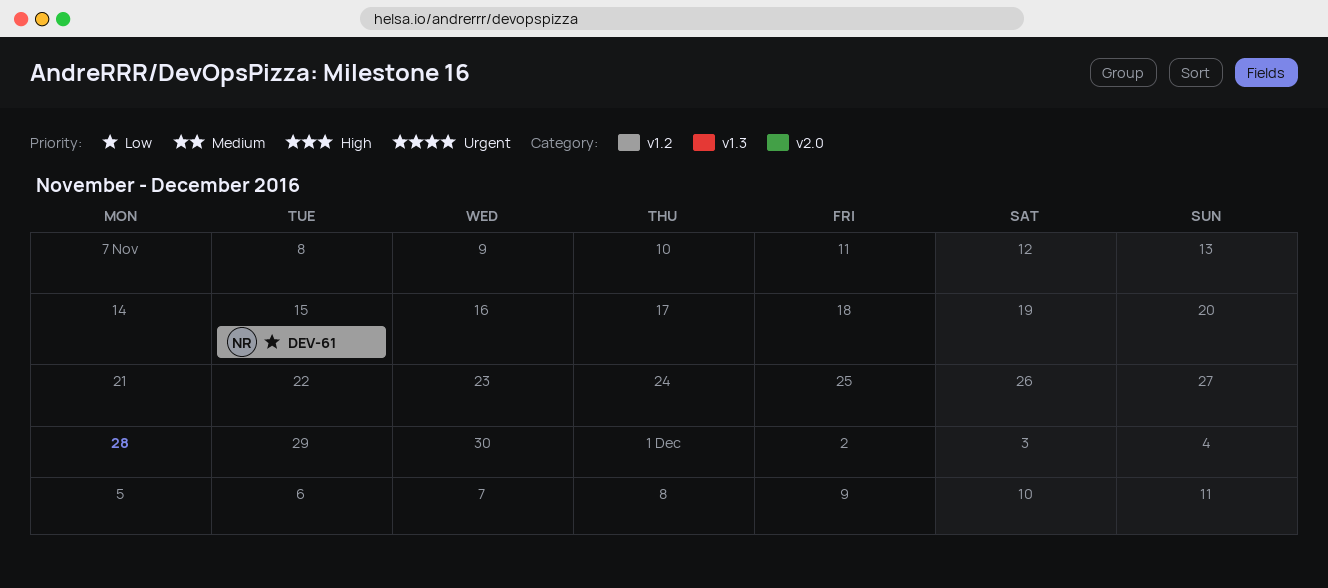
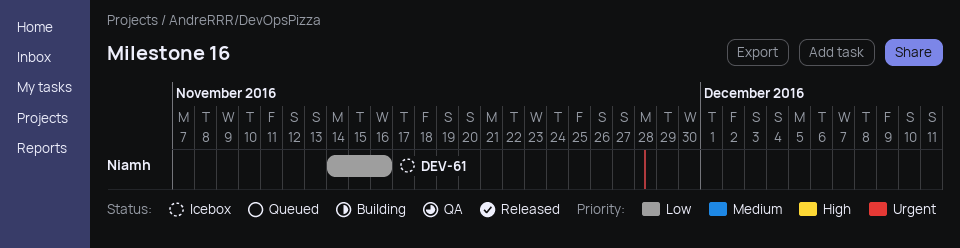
DEV-61, start: Nov 15 -> Nov 14
DEV-61, due: Nov 15 -> Nov 16

